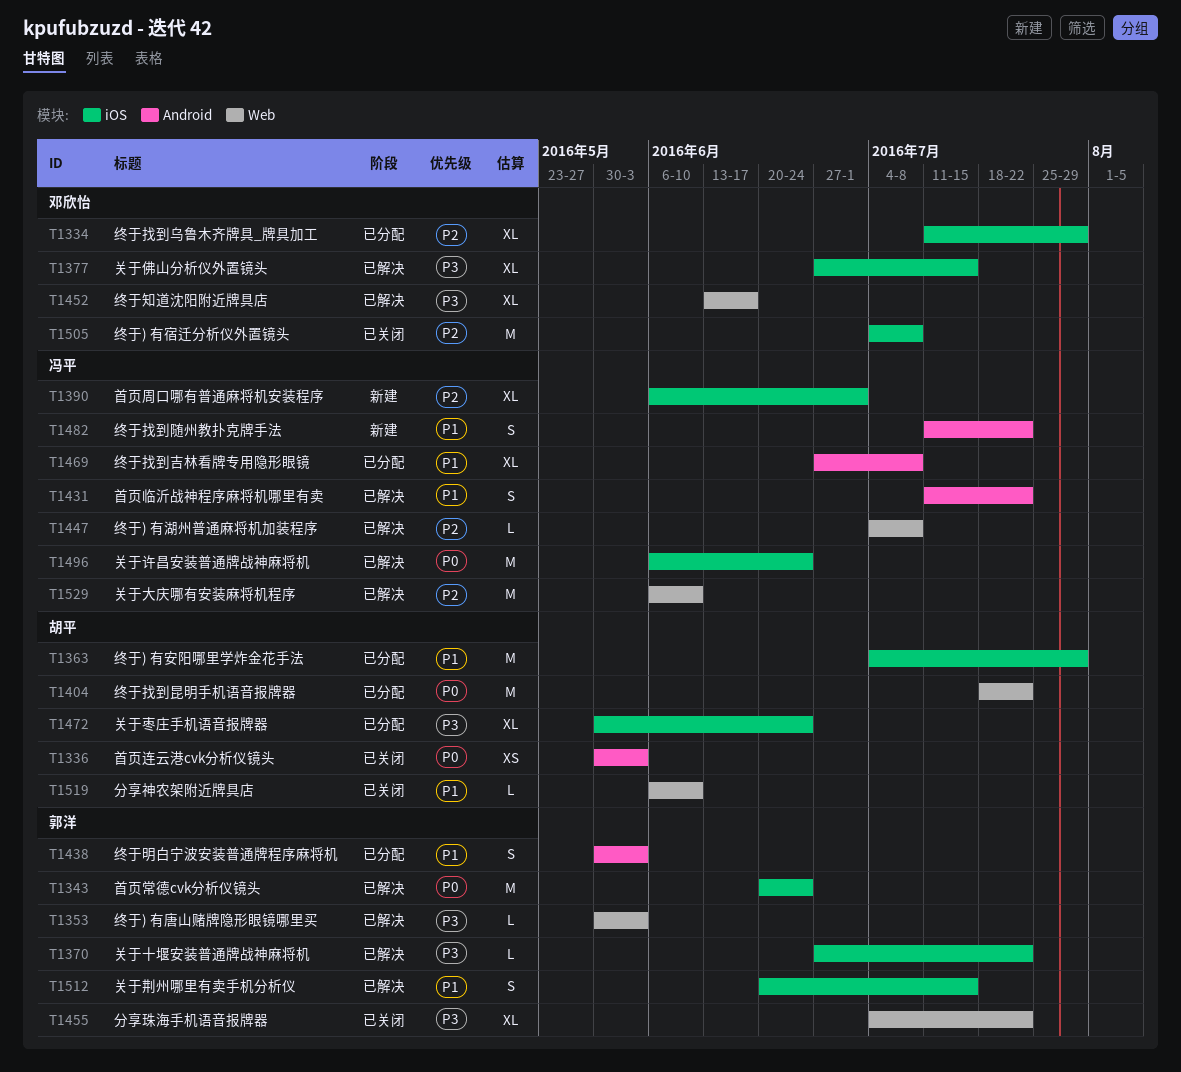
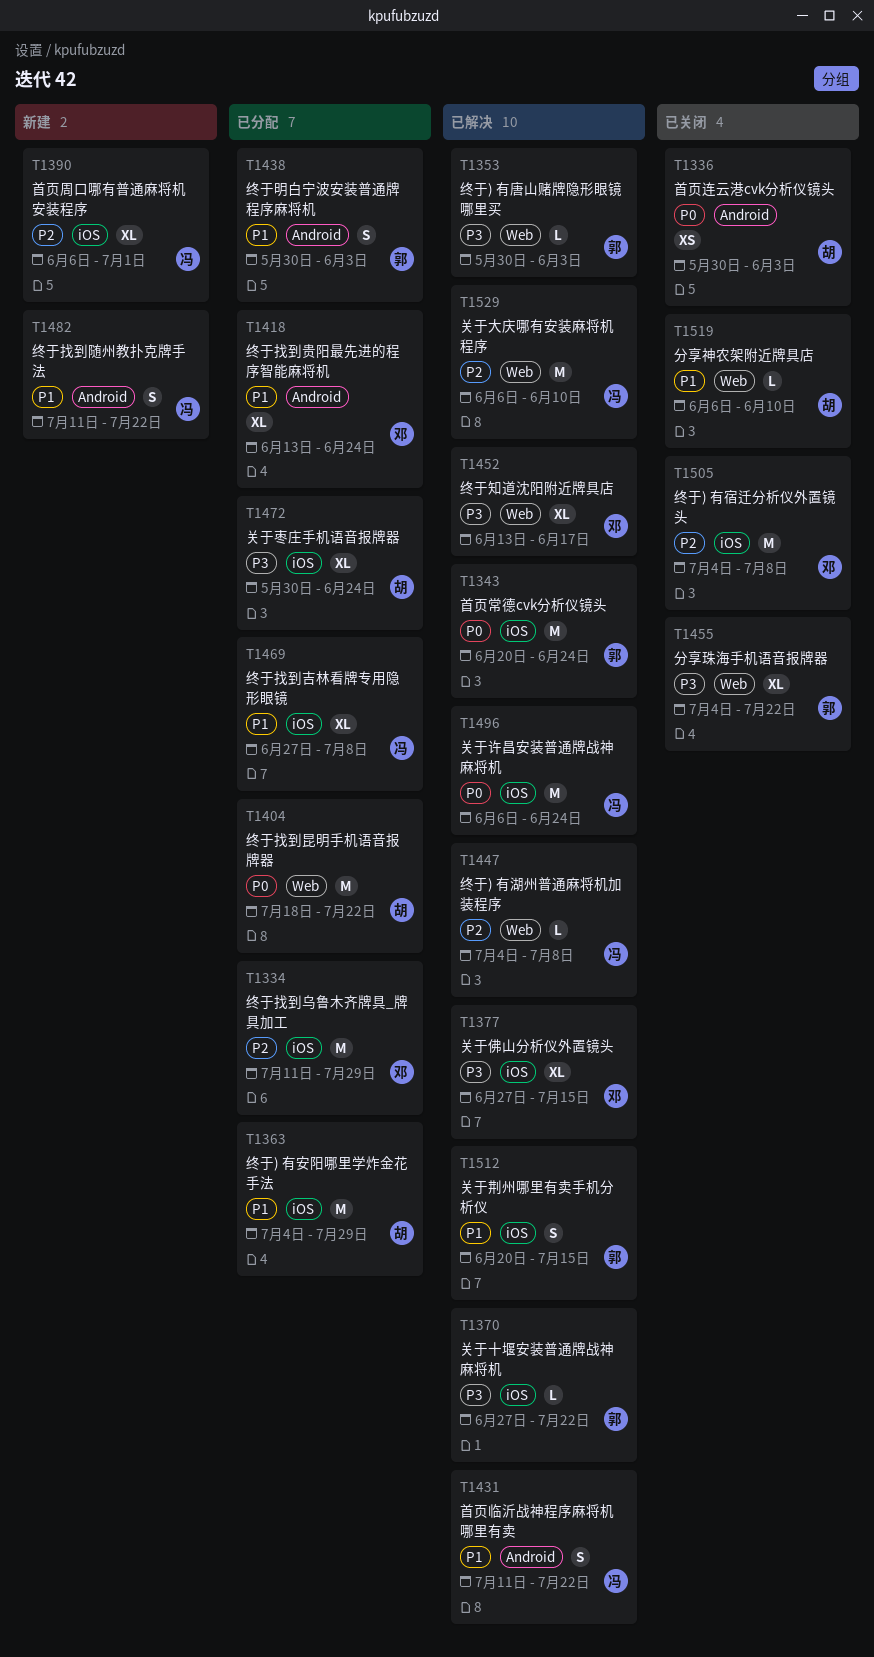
T1334, estimate: XL -> M
T1418: none -> present
T1469, label: Android -> iOS

